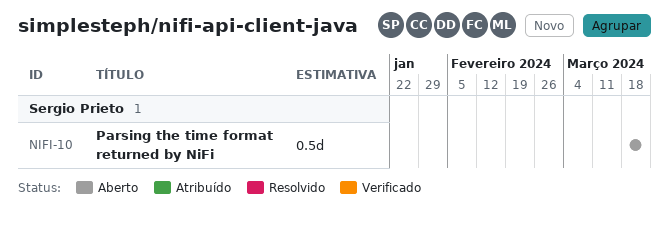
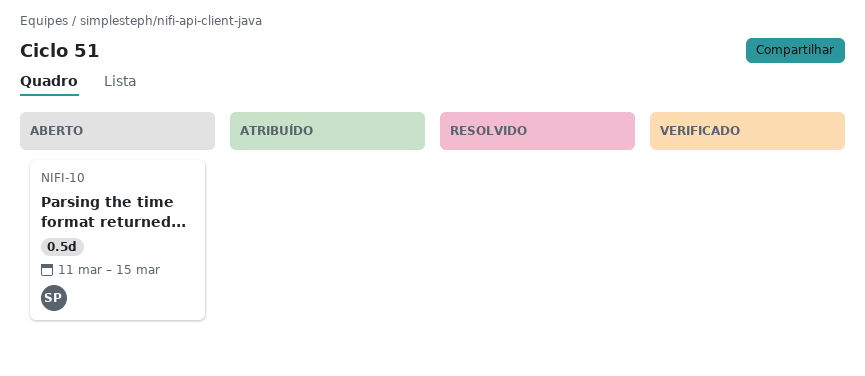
NIFI-10, start: Mar 18 -> Mar 11
NIFI-10, due: Mar 22 -> Mar 15

